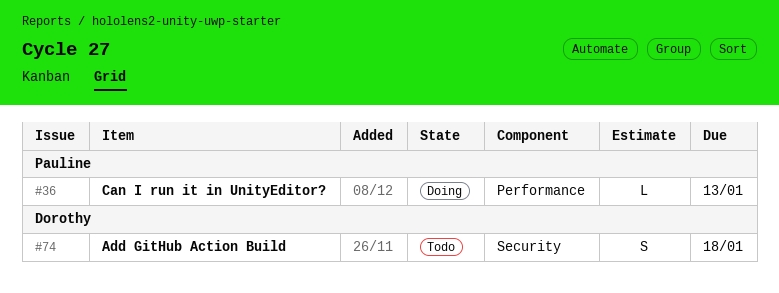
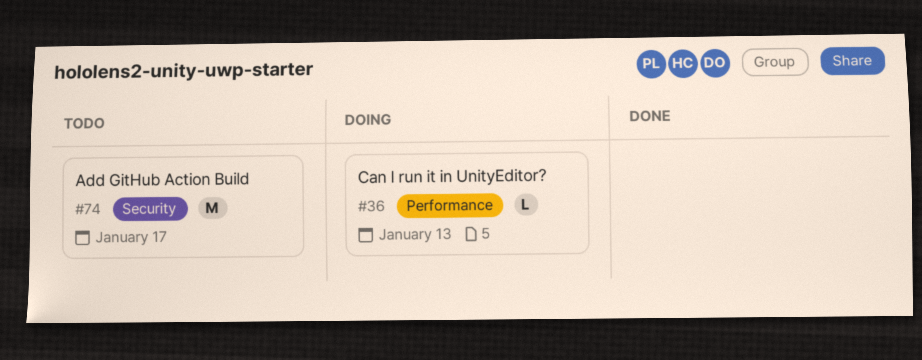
#74, estimate: S -> M
#74, due: Jan 18 -> Jan 17

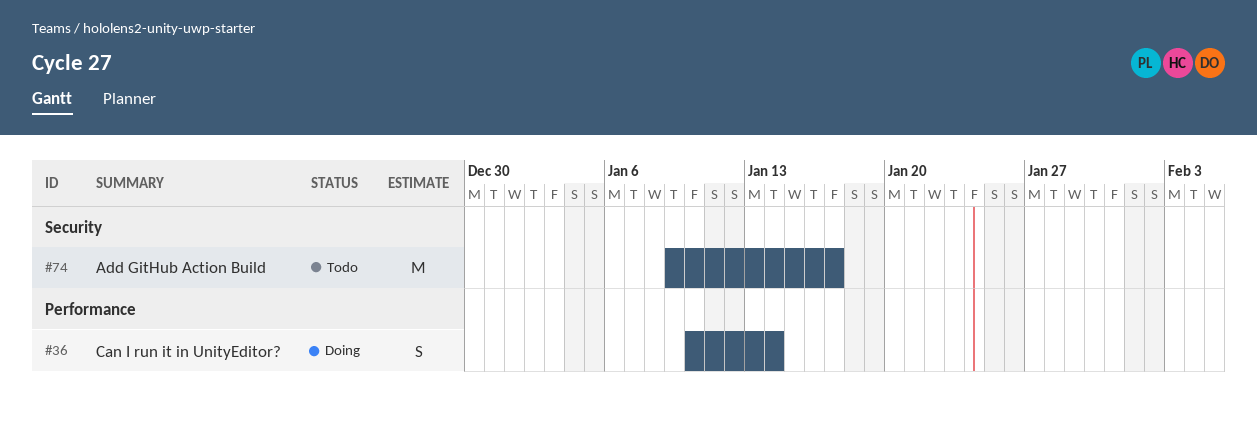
#36, estimate: L -> S
#36, due: Jan 13 -> Jan 14

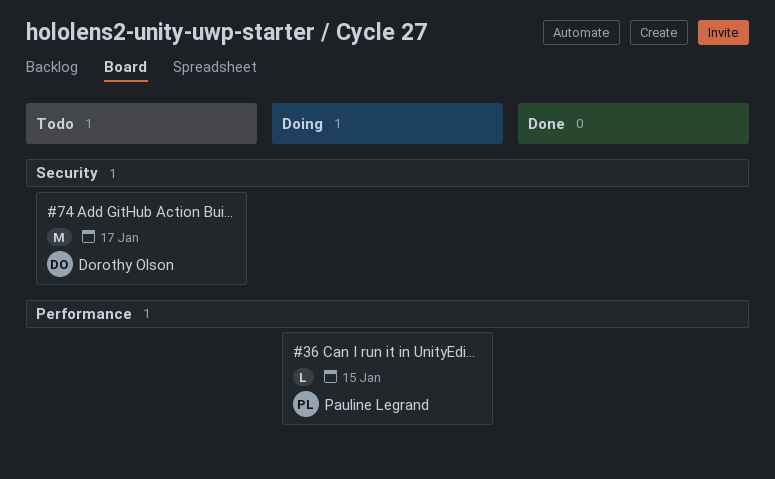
#36, estimate: S -> L
#36, due: Jan 14 -> Jan 15

